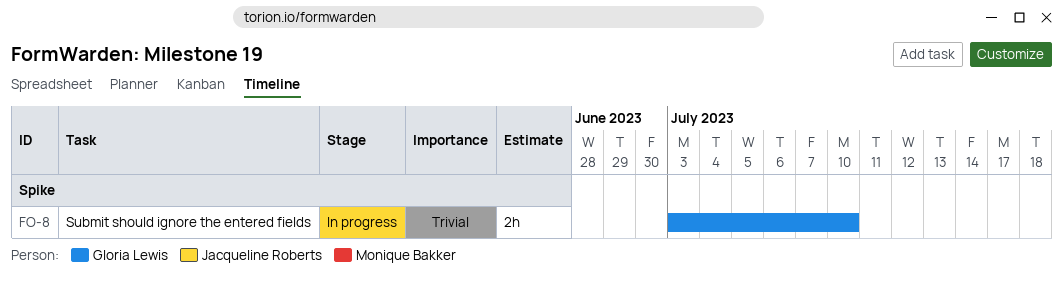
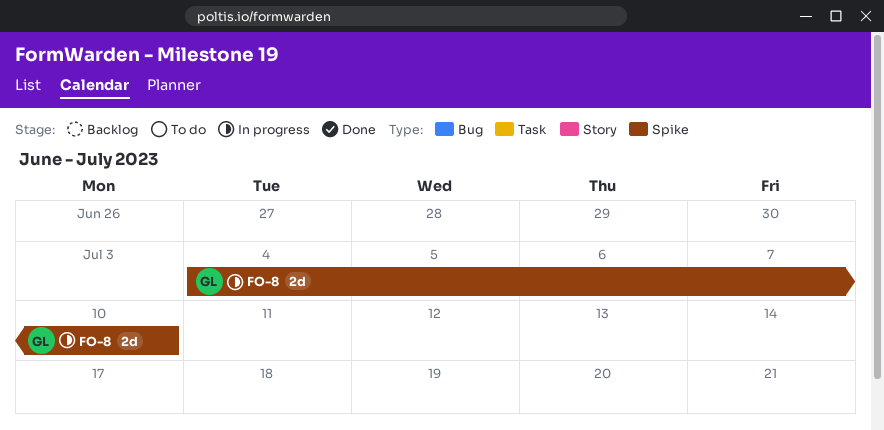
FO-8, estimate: 2h -> 2d
FO-8, start: Jul 3 -> Jul 4

